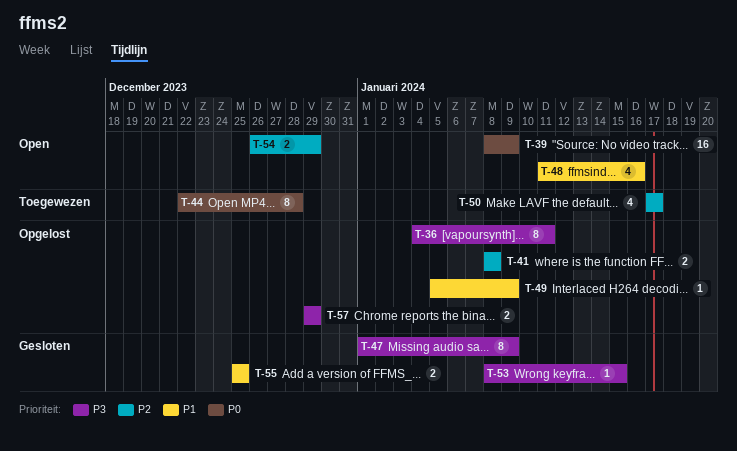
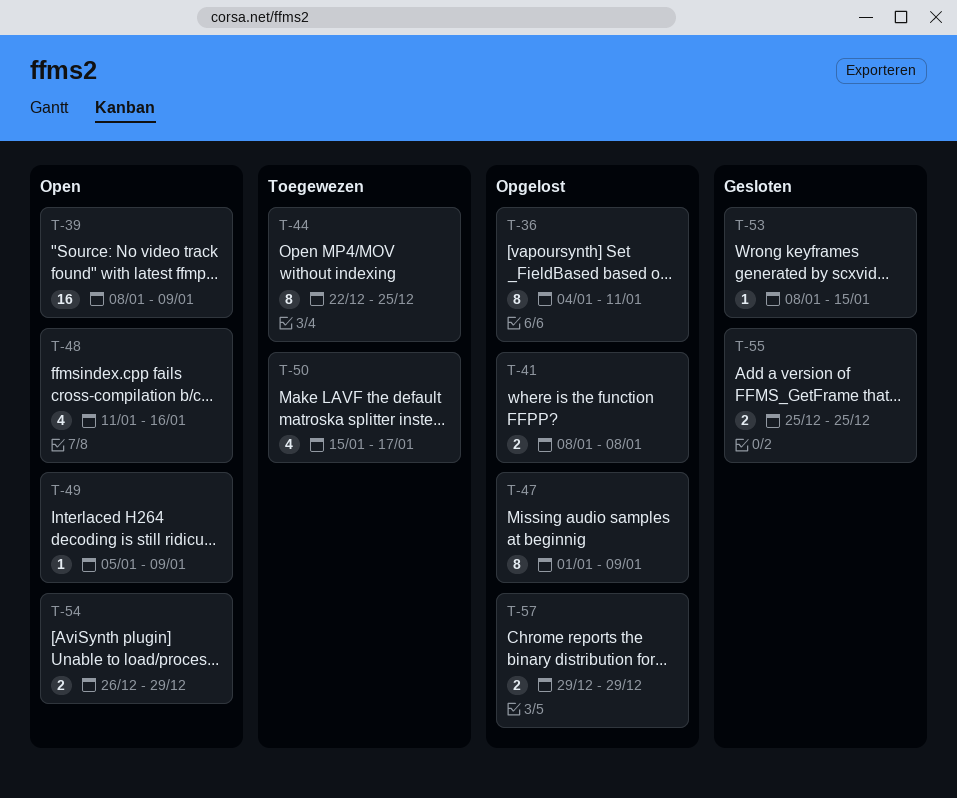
T-44, due: Dec 28 -> Dec 25
T-47, status: Gesloten -> Opgelost
T-49, status: Opgelost -> Open
T-50, start: Jan 17 -> Jan 15

